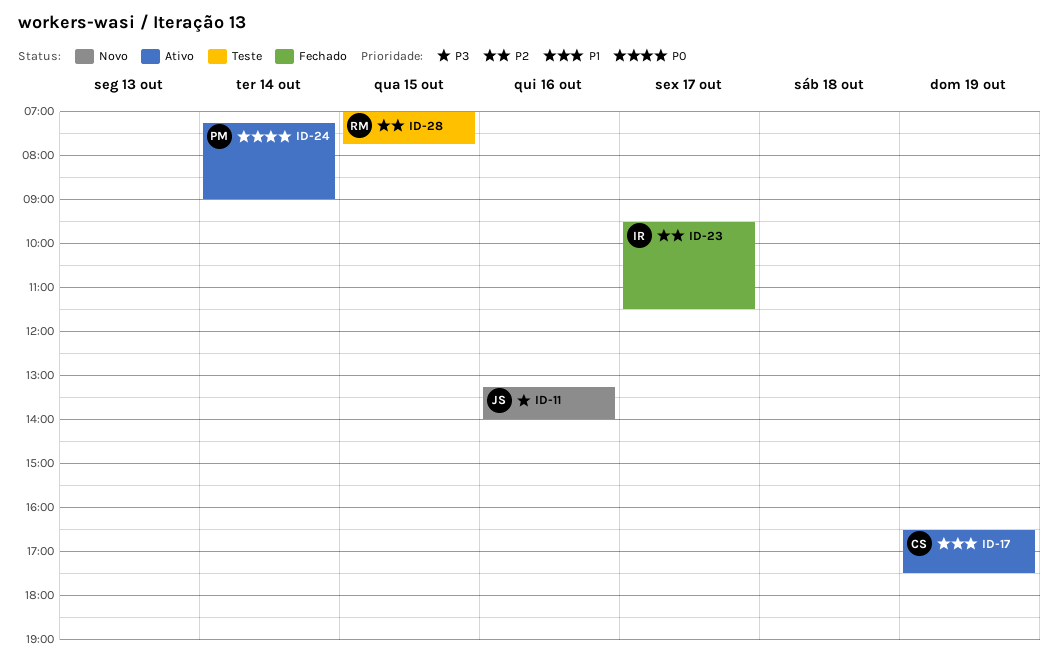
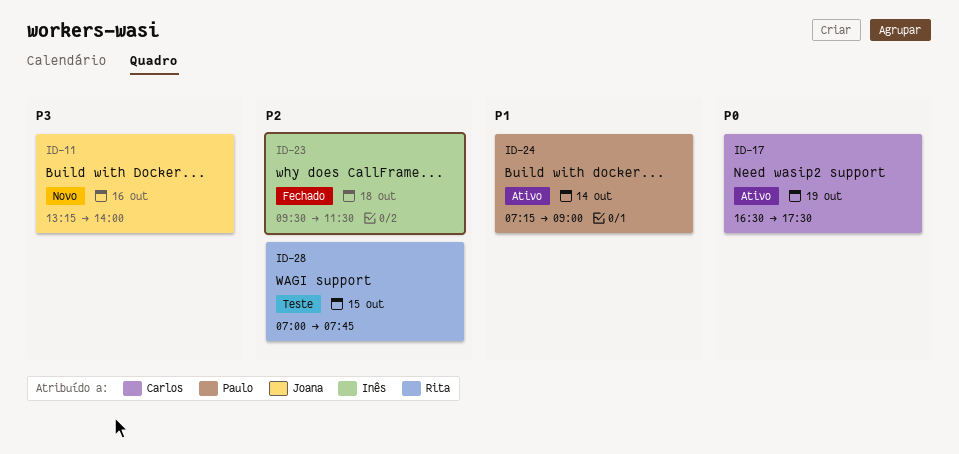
ID-17, priority: P1 -> P0
ID-23, day: Oct 17 -> Oct 18
ID-24, priority: P0 -> P1

